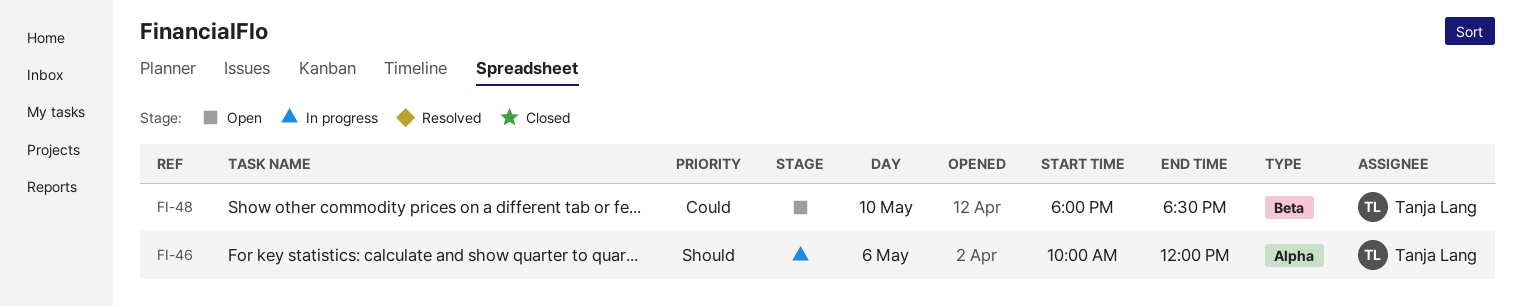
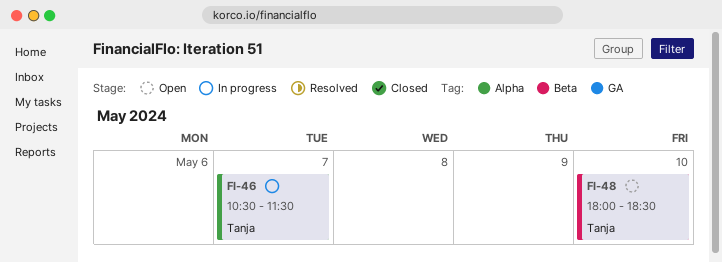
FI-46, day: May 6 -> May 7
FI-46, begins: 10:00 -> 10:30
FI-46, ends: 12:00 -> 11:30

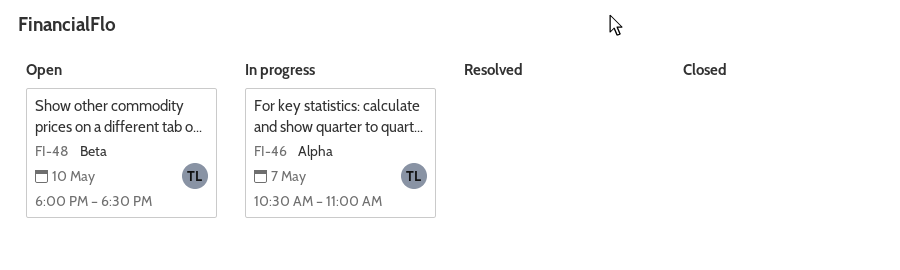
FI-46, ends: 11:30 -> 11:00

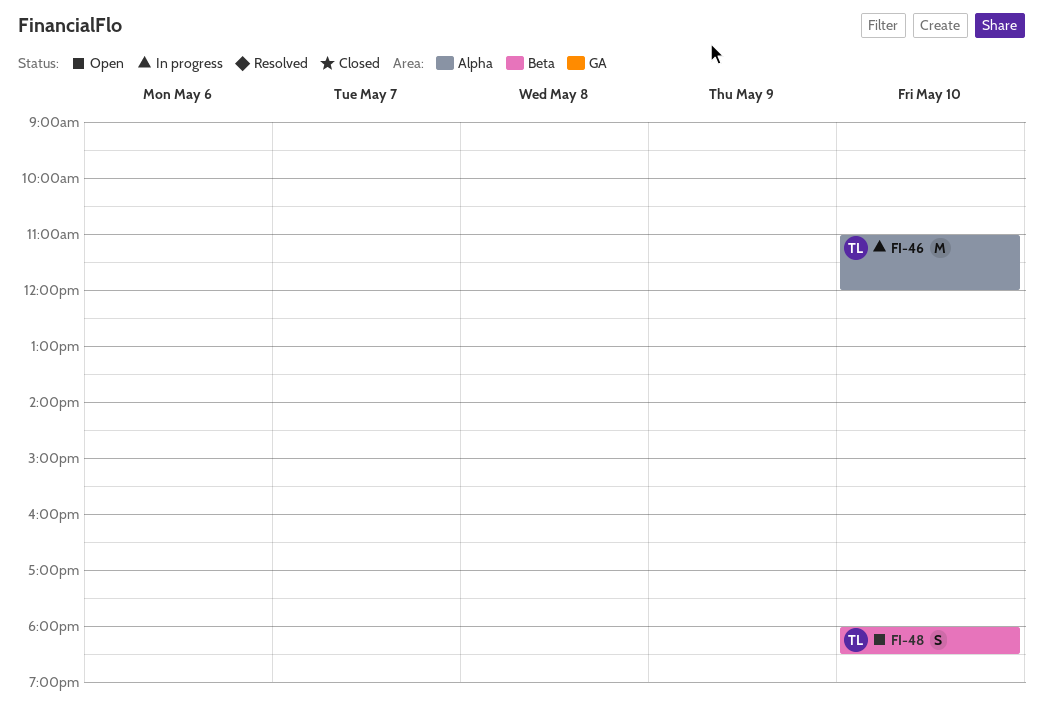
FI-46, day: May 7 -> May 10
FI-46, begins: 10:30 -> 11:00
FI-46, ends: 11:00 -> 12:00

